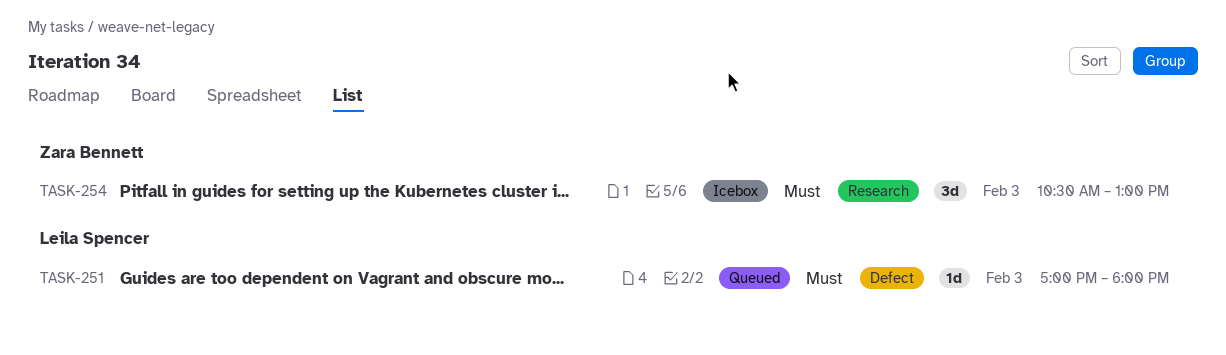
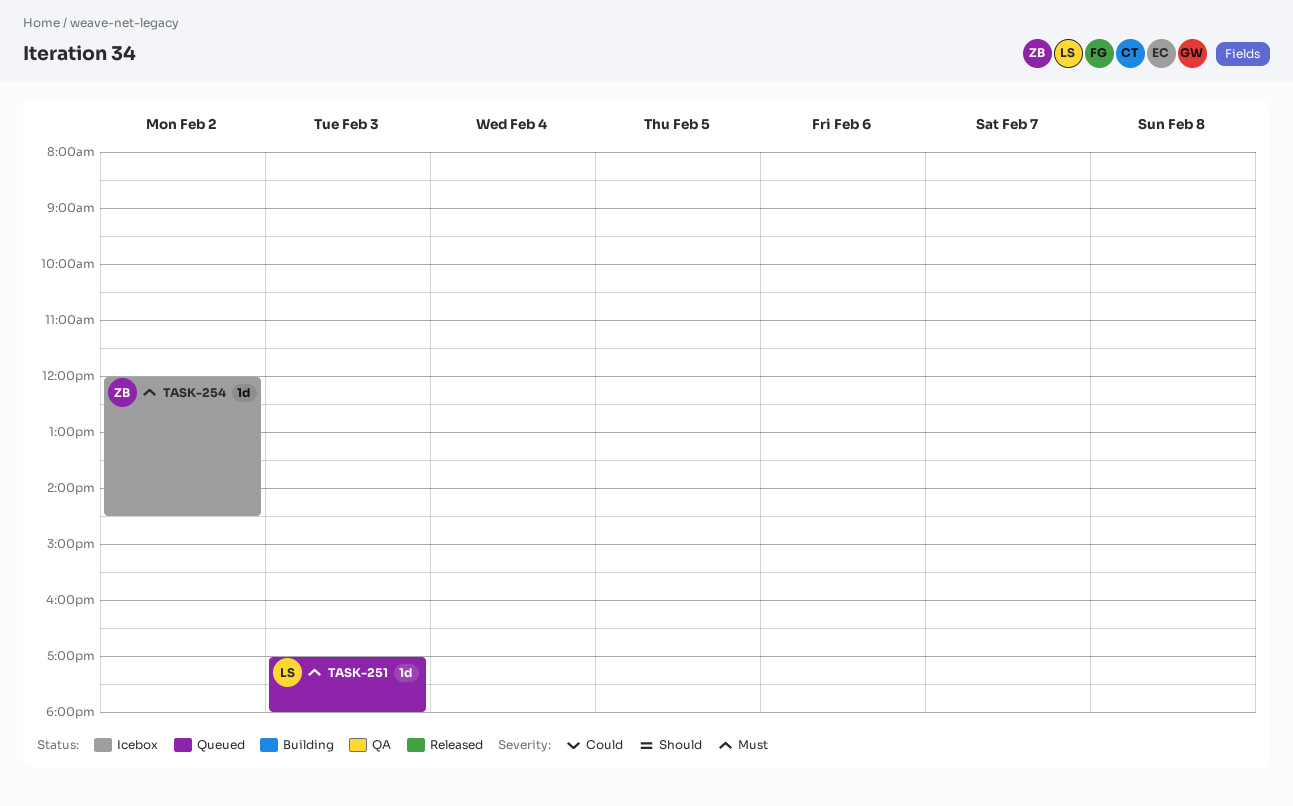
TASK-254, estimate: 3d -> 1d
TASK-254, day: Feb 3 -> Feb 2
TASK-254, begins: 10:30 -> 12:00
TASK-254, ends: 13:00 -> 14:30

